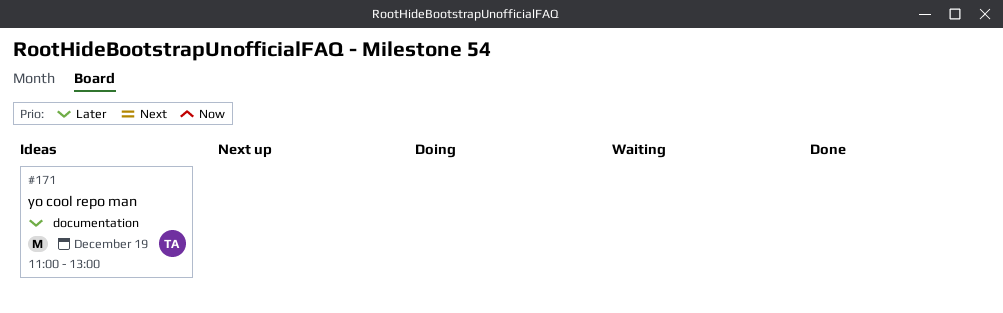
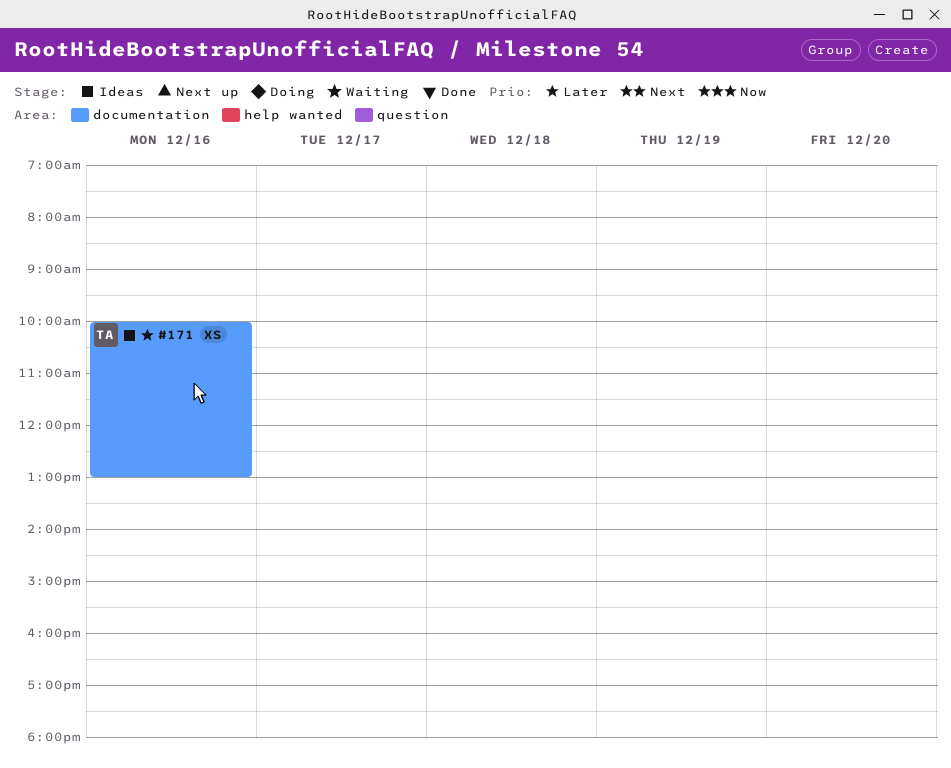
#171, estimate: M -> XS
#171, day: Dec 19 -> Dec 16
#171, begins: 11:00 -> 10:00

